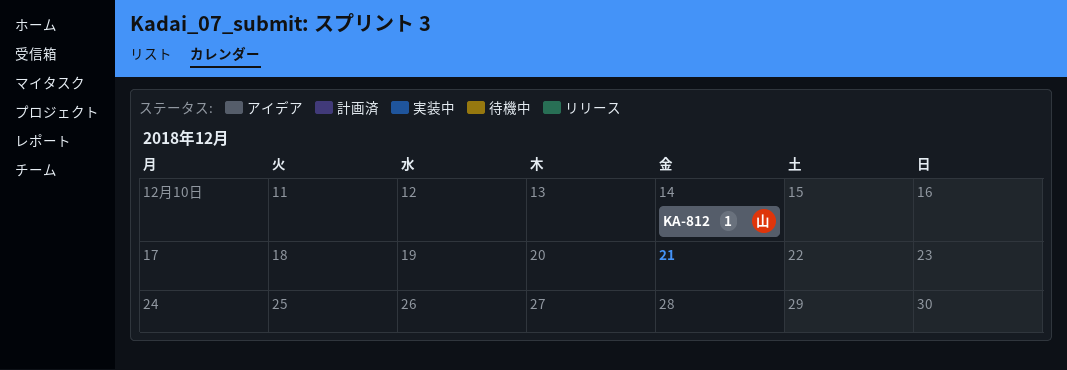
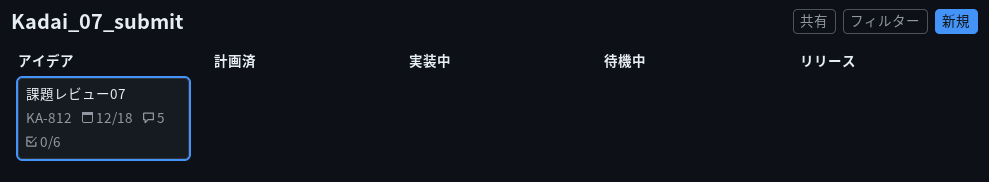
KA-812, due: Dec 14 -> Dec 18

